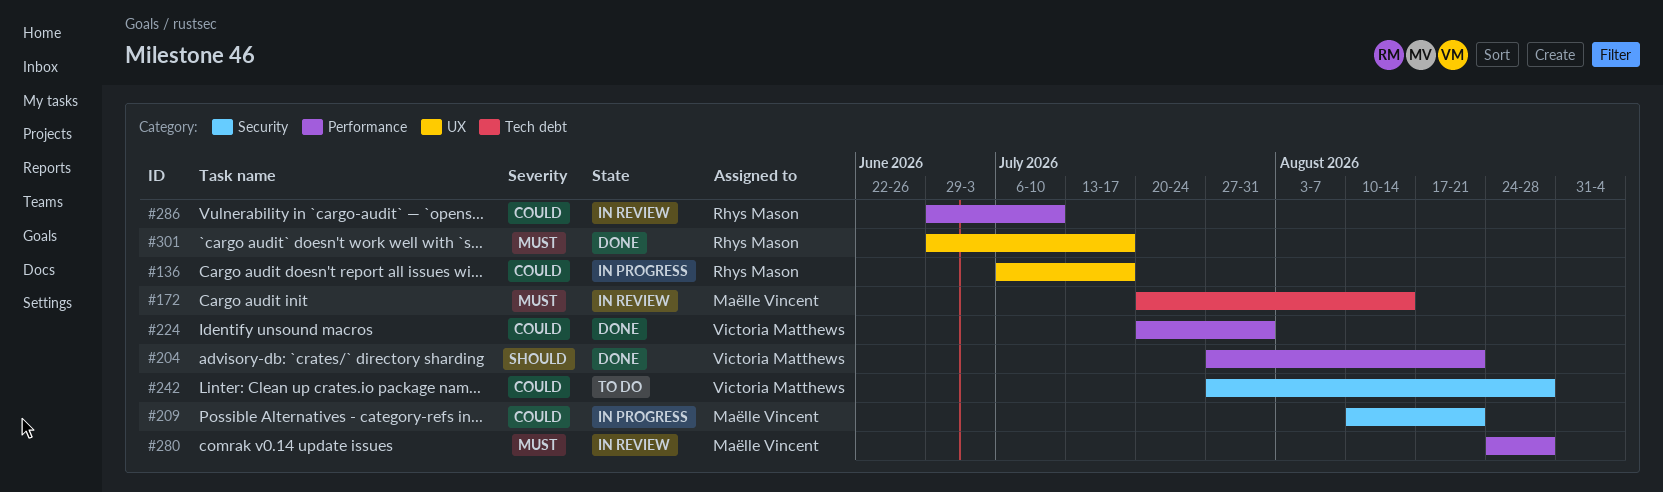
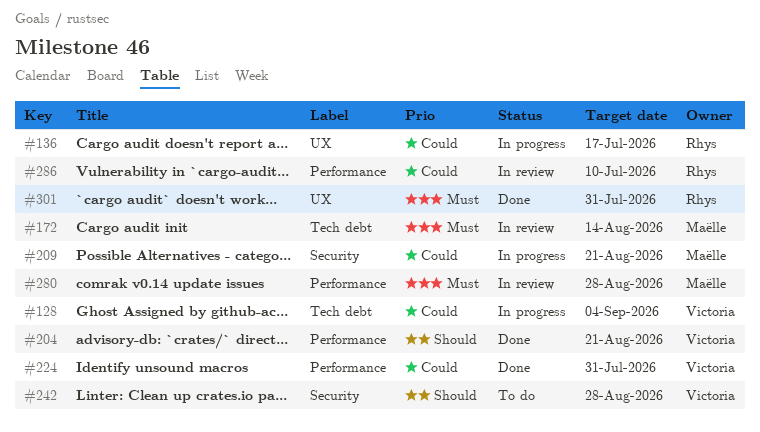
#128: none -> present
#242, priority: Could -> Should
#301, due: Jul 17 -> Jul 31

